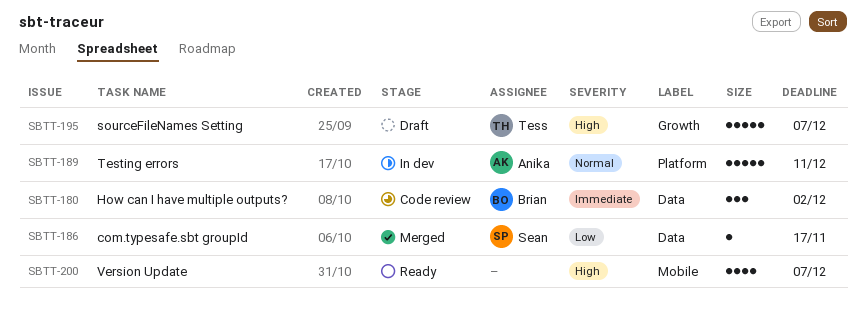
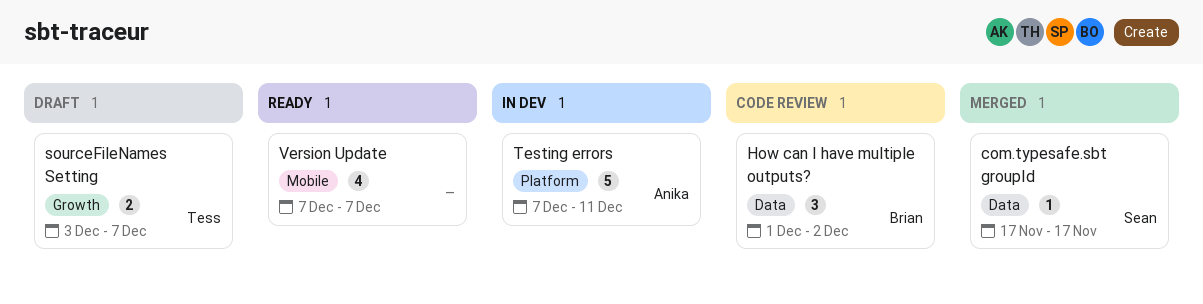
sourceFileNames Setting, estimate: 5 -> 2

